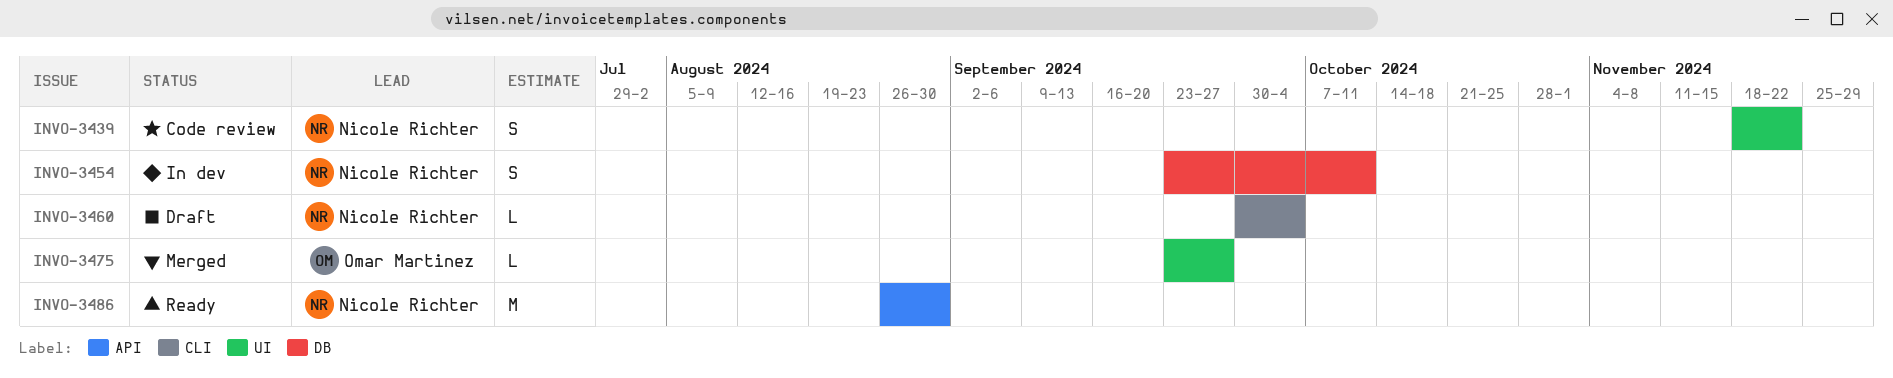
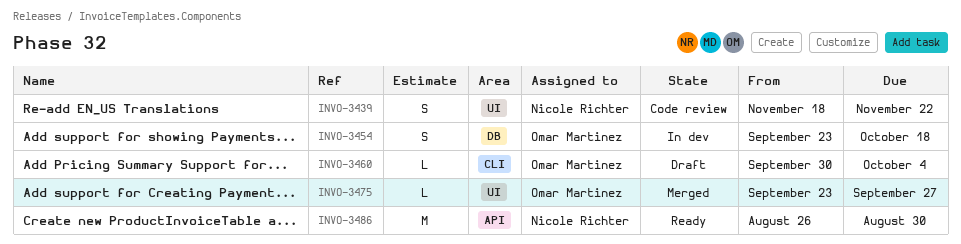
INVO-3454, owner: Nicole Richter -> Omar Martinez
INVO-3454, due: Oct 11 -> Oct 18
INVO-3460, owner: Nicole Richter -> Omar Martinez

